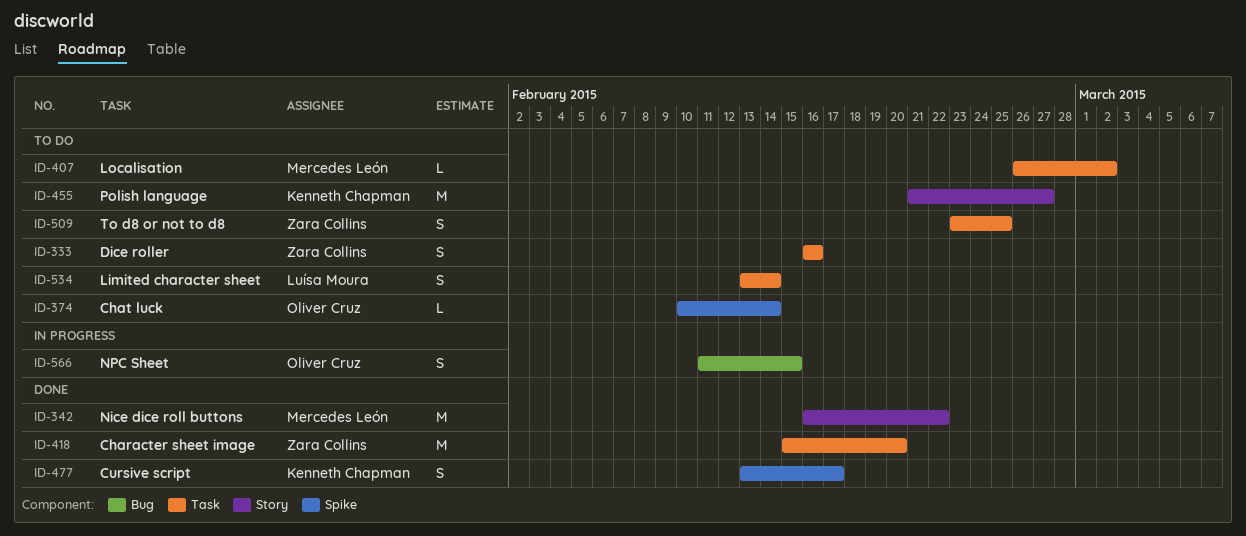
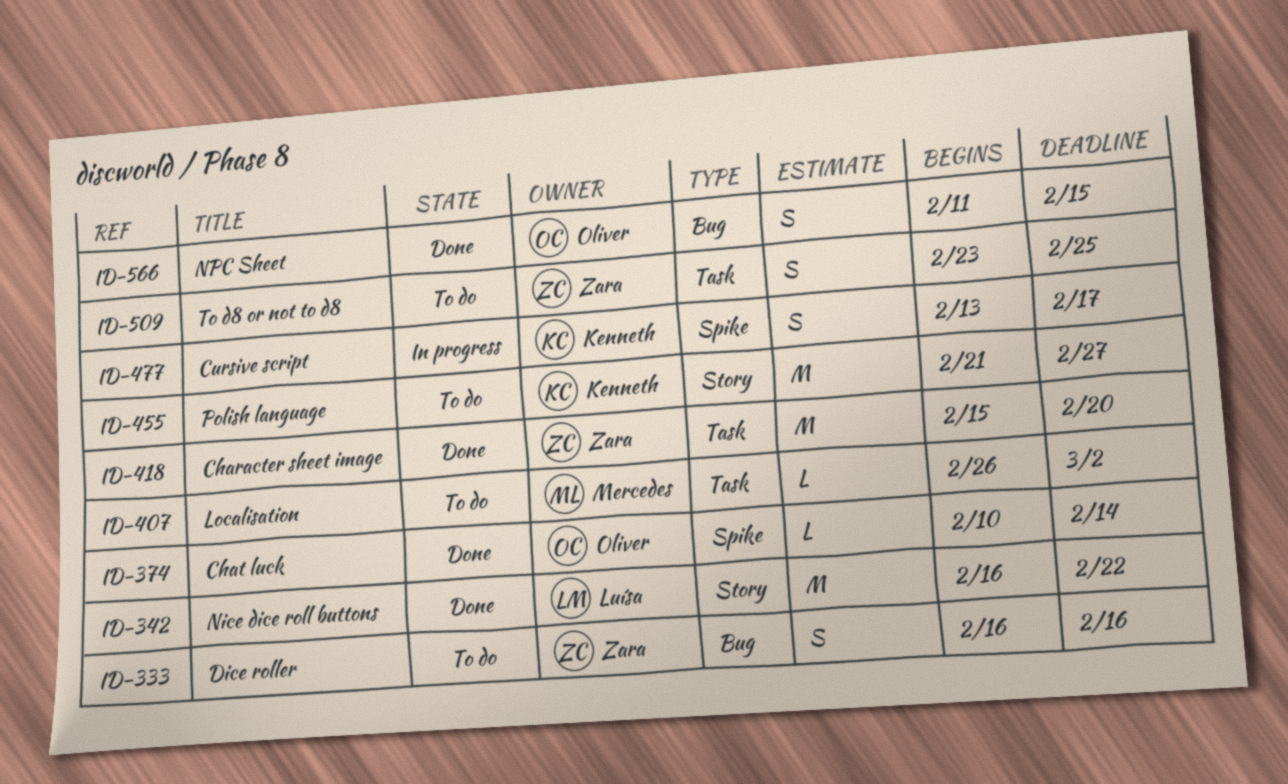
ID-333, label: Task -> Bug
ID-342, owner: Mercedes León -> Luísa Moura
ID-374, status: To do -> Done
ID-477, status: Done -> In progress
ID-534: present -> none
ID-566, status: In progress -> Done

